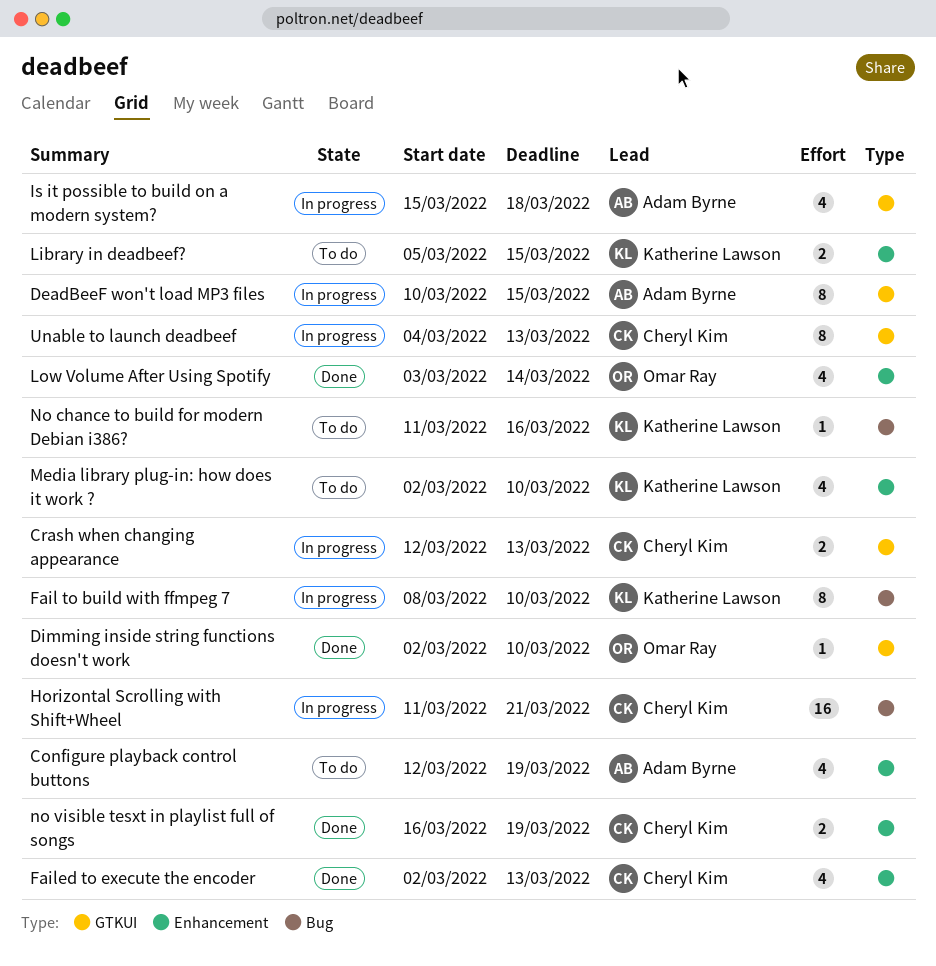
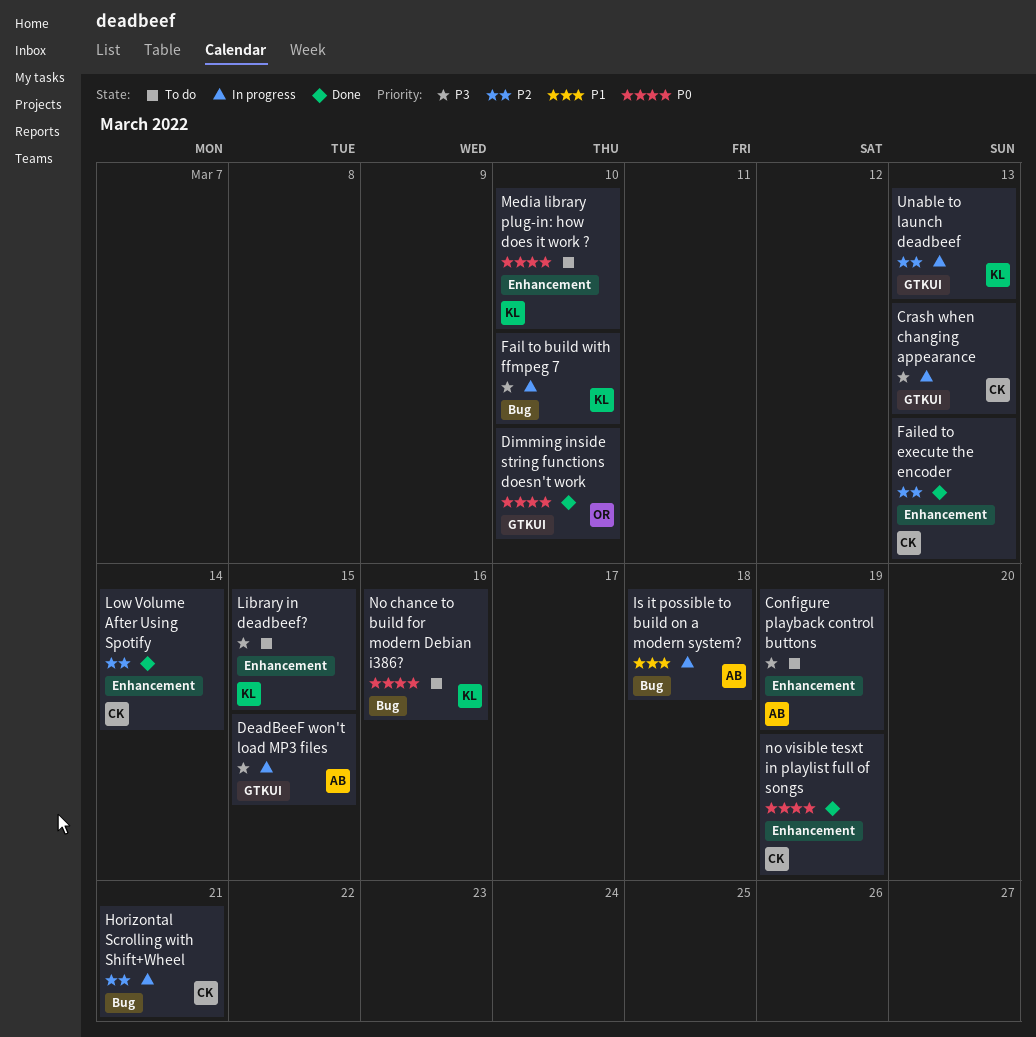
Is it possible to build on a modern system?, label: GTKUI -> Bug
Low Volume After Using Spotify, owner: Omar Ray -> Cheryl Kim
Unable to launch deadbeef, owner: Cheryl Kim -> Katherine Lawson

